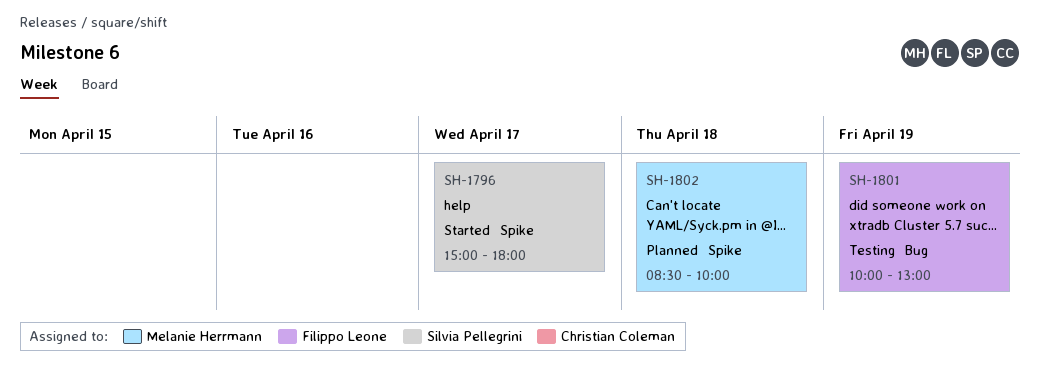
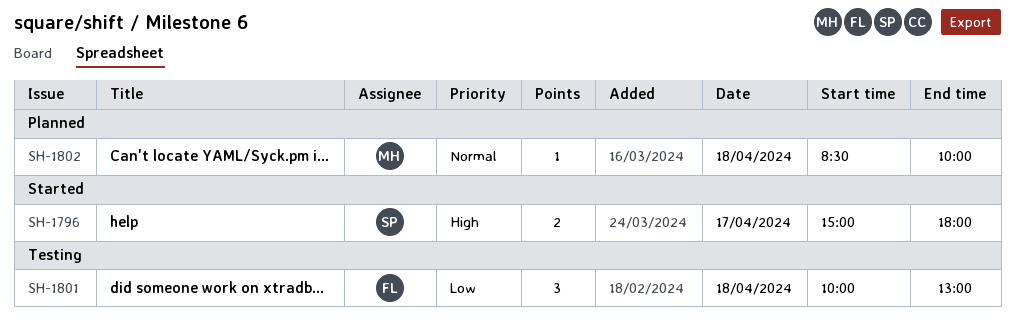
SH-1801, day: Apr 19 -> Apr 18

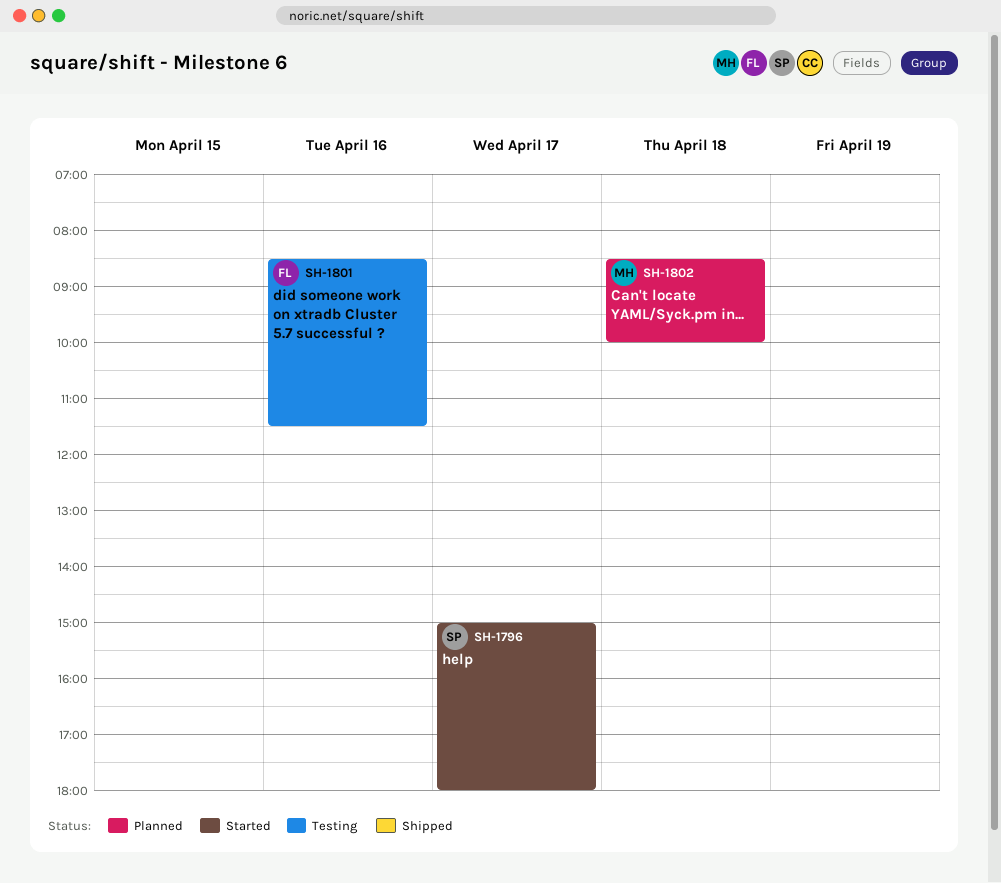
SH-1801, day: Apr 18 -> Apr 16
SH-1801, begins: 10:00 -> 08:30
SH-1801, ends: 13:00 -> 11:30

